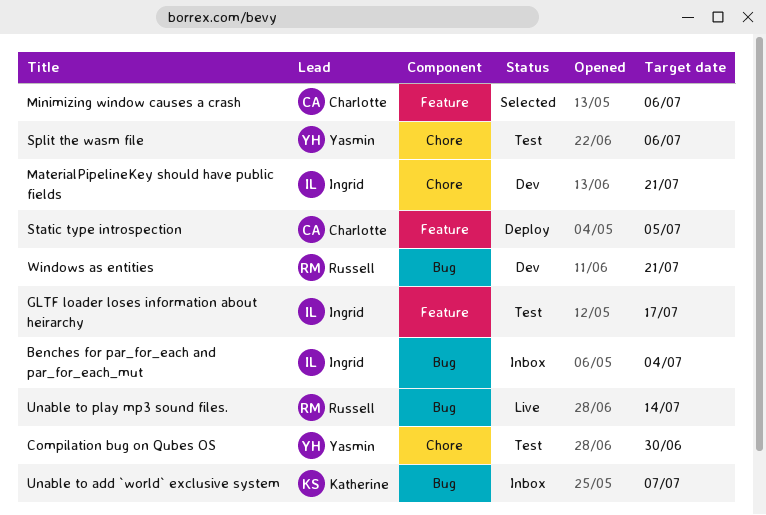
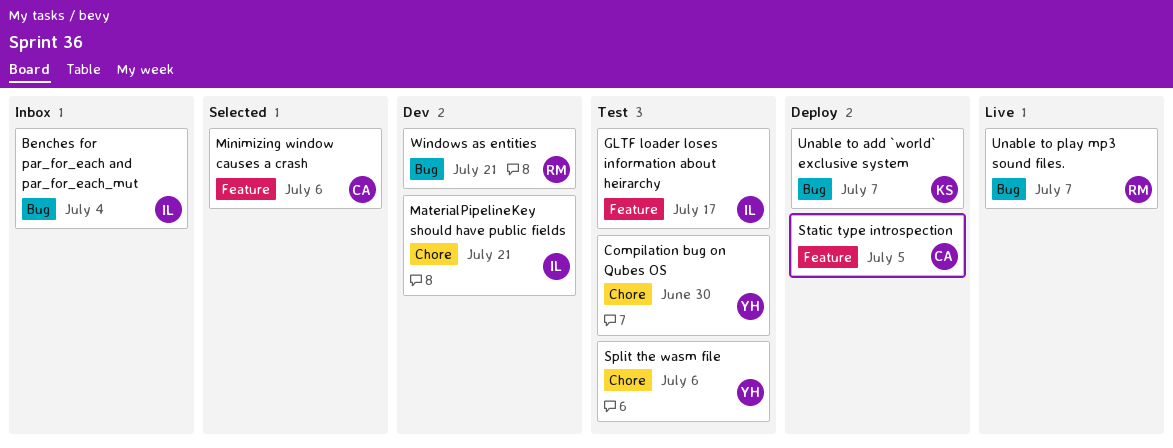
Unable to add `world` exclusive system, status: Inbox -> Deploy
Unable to play mp3 sound files., due: Jul 14 -> Jul 7

